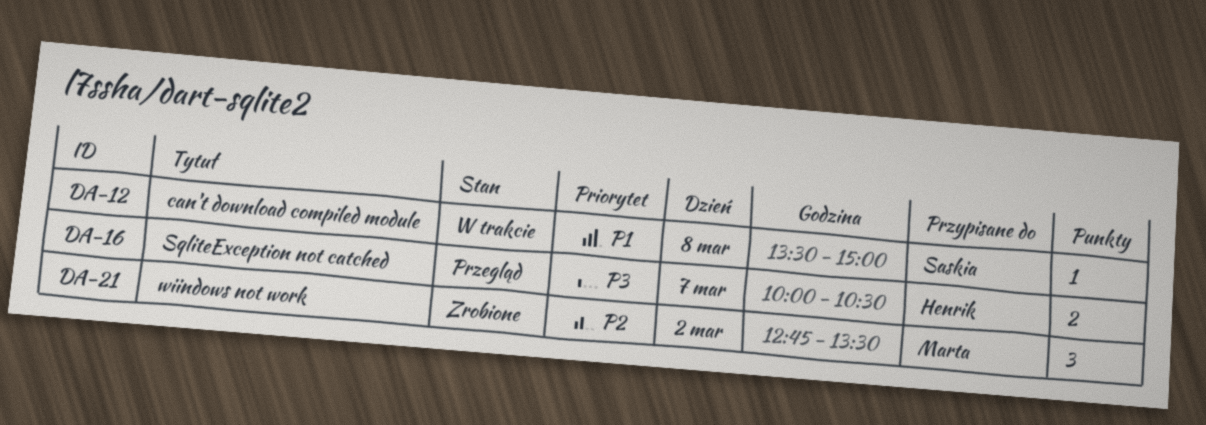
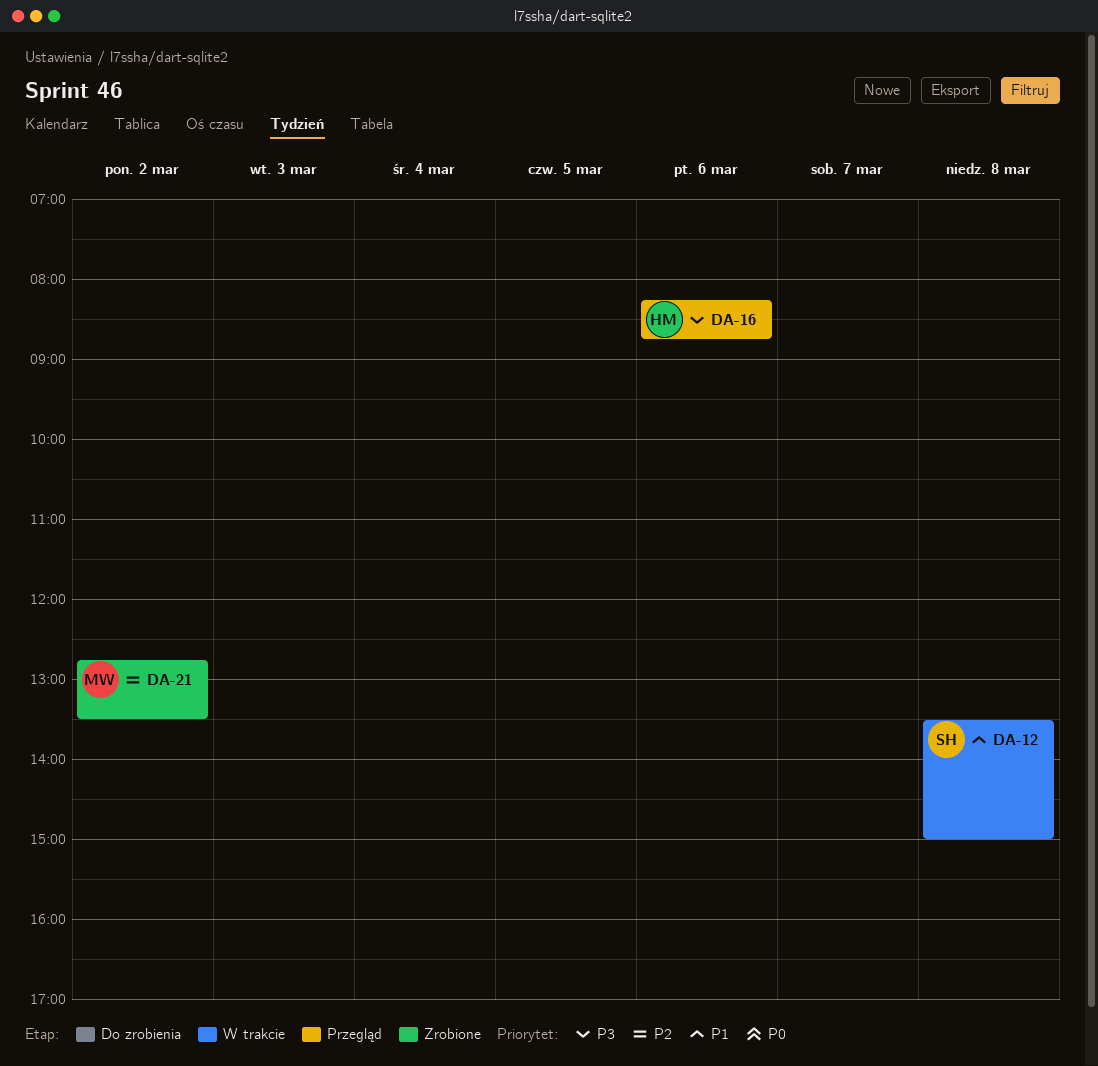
DA-16, day: Mar 7 -> Mar 6
DA-16, begins: 10:00 -> 08:15
DA-16, ends: 10:30 -> 08:45

